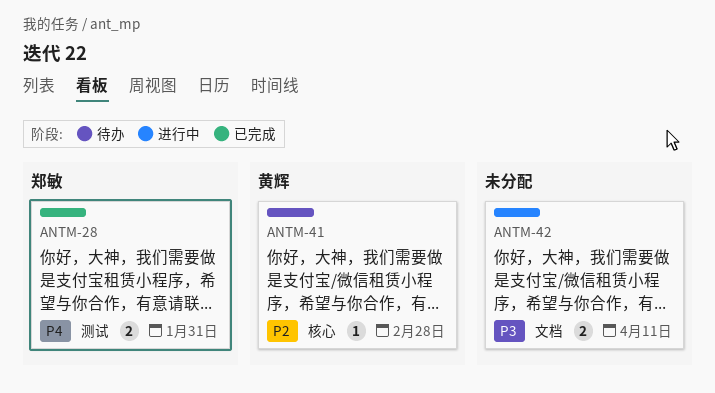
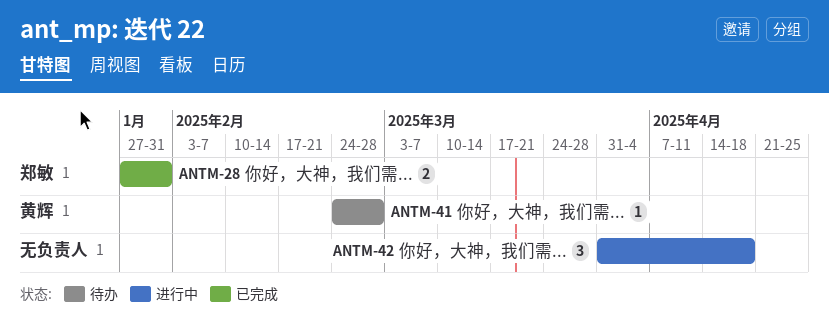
ANTM-42, estimate: 2 -> 3
ANTM-42, due: Apr 11 -> Apr 18

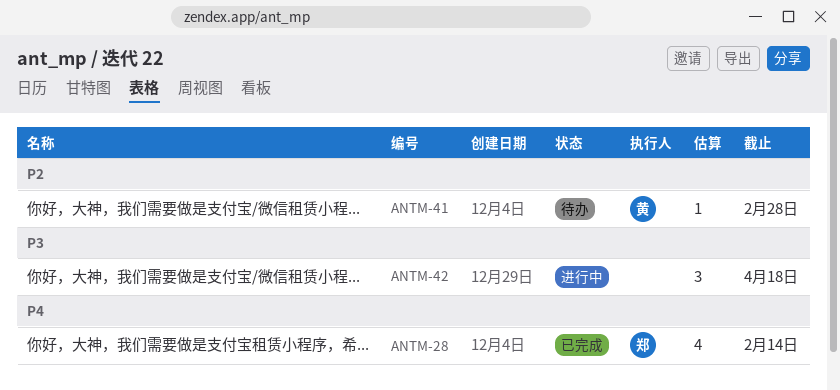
ANTM-28, estimate: 2 -> 4
ANTM-28, due: Jan 31 -> Feb 14

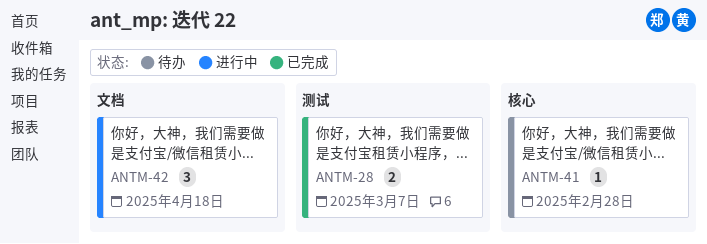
ANTM-28, estimate: 4 -> 2
ANTM-28, due: Feb 14 -> Mar 7

